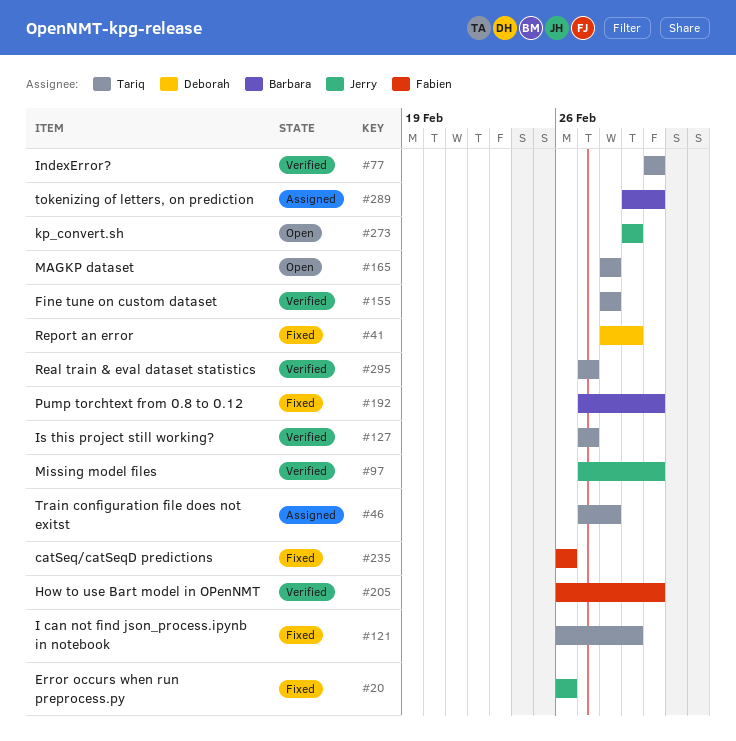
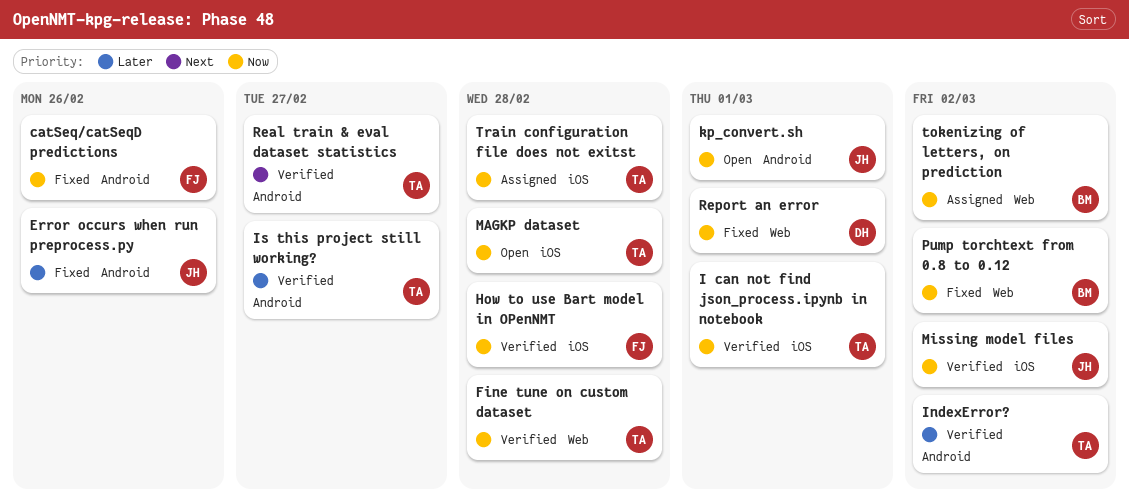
How to use Bart model in OPenNMT, due: Mar 2 -> Feb 28
I can not find json_process.ipynb in notebook, status: Fixed -> Verified

